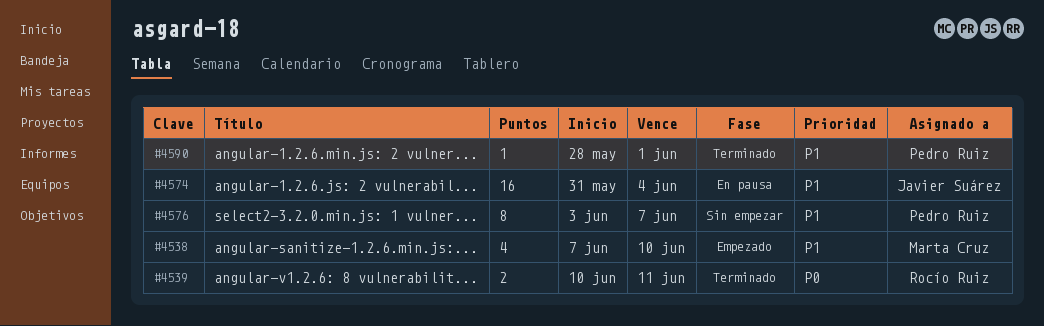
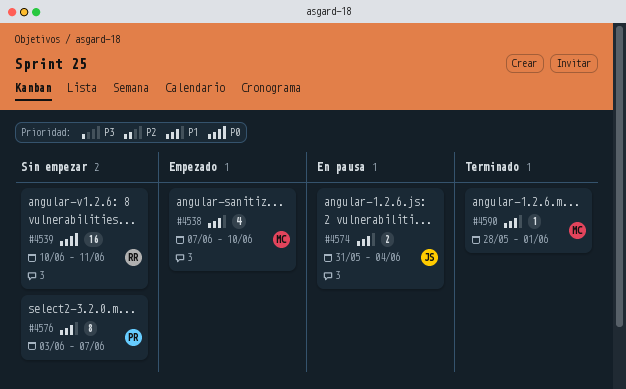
#4539, status: Terminado -> Sin empezar
#4539, estimate: 2 -> 16
#4574, estimate: 16 -> 2
#4590, owner: Pedro Ruiz -> Marta Cruz

